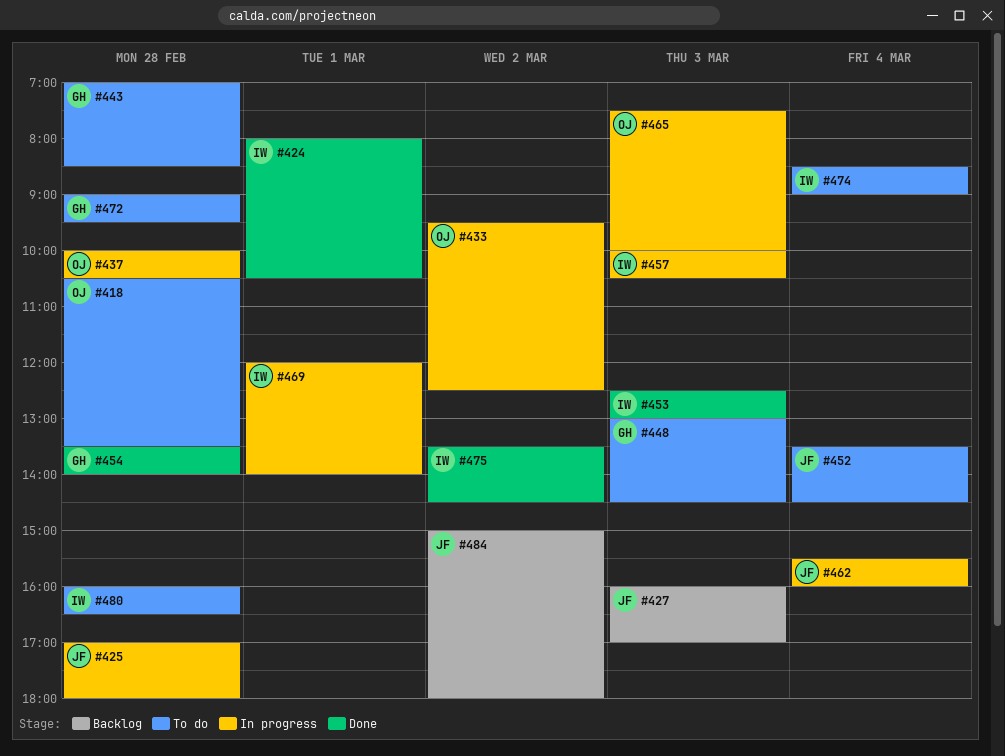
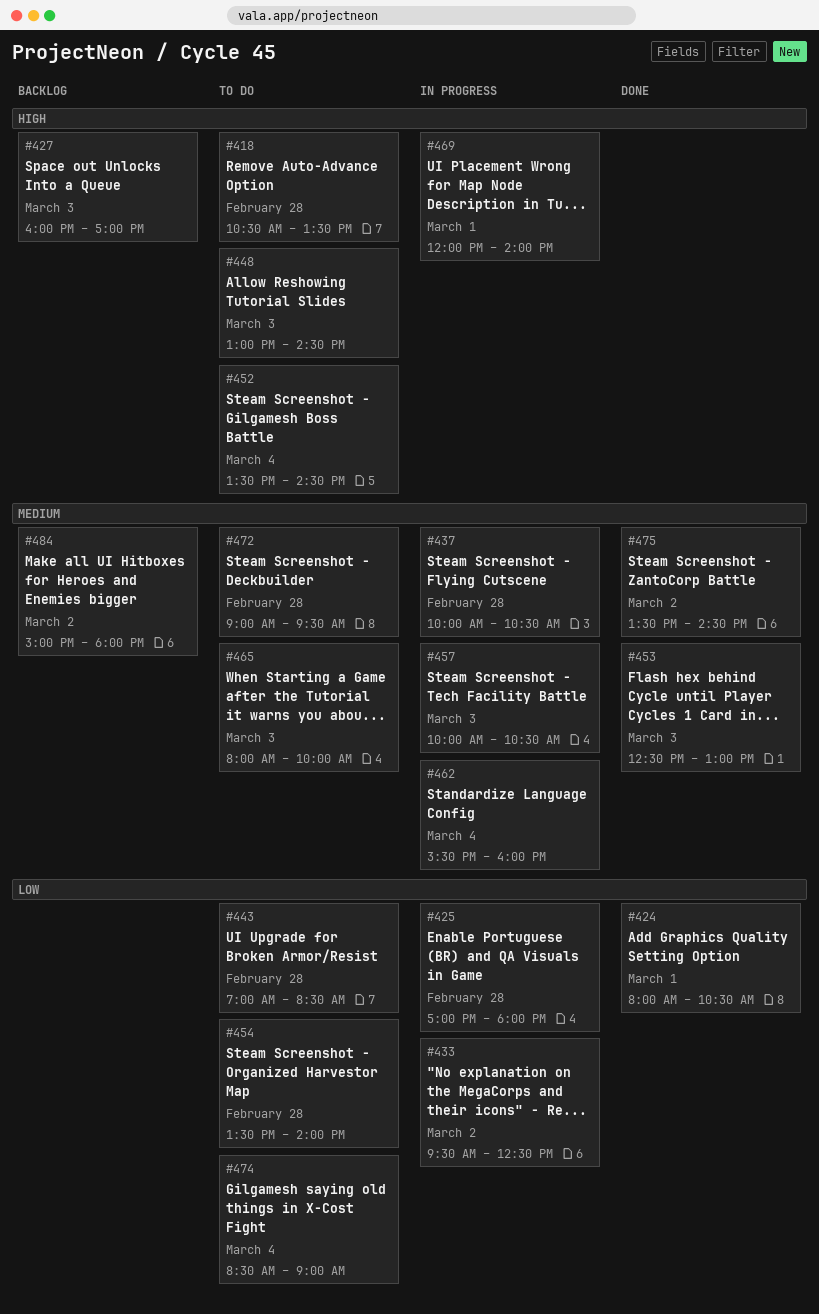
#454, status: Done -> To do
#465, status: In progress -> To do
#465, begins: 07:30 -> 08:00
#480: present -> none

